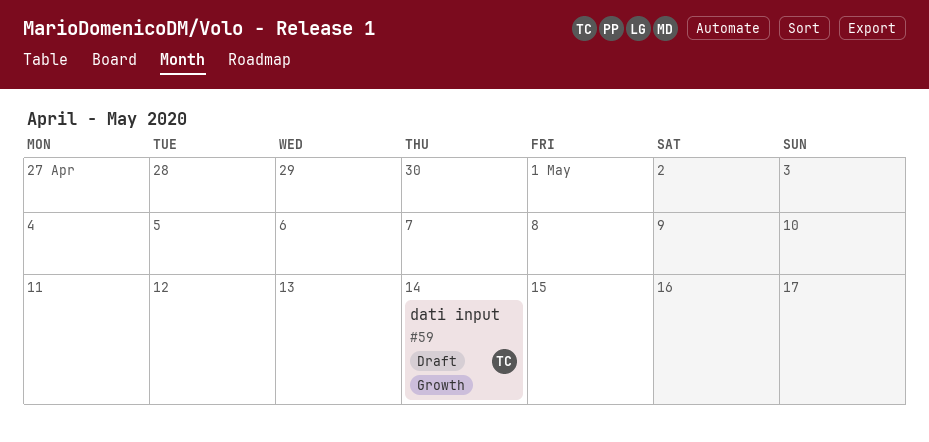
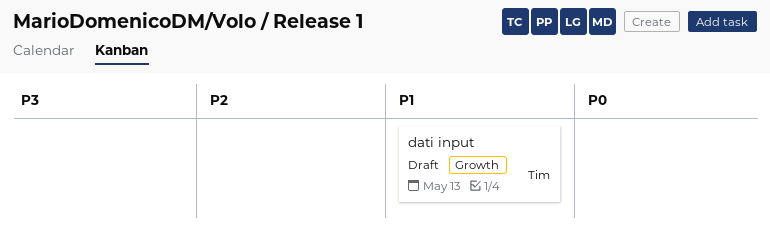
dati input, due: May 14 -> May 13

